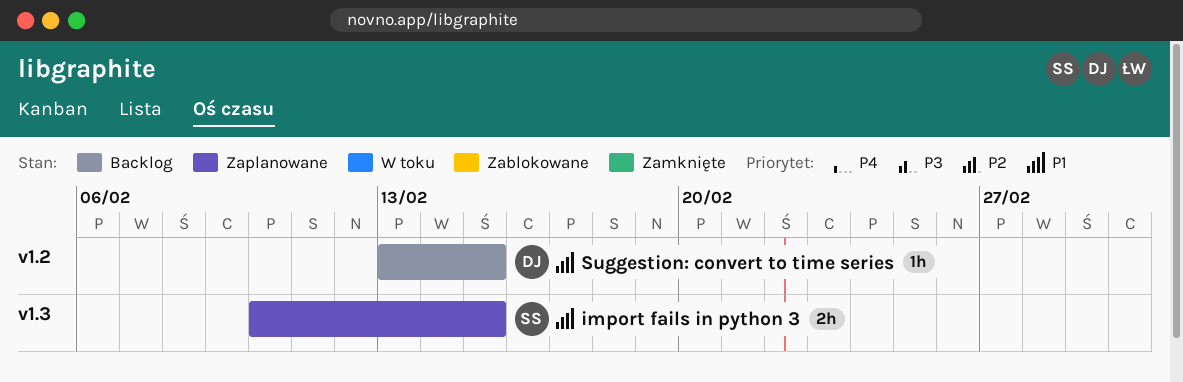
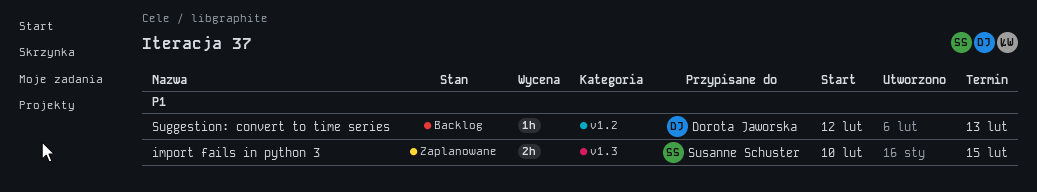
Suggestion: convert to time series, start: Feb 13 -> Feb 12
Suggestion: convert to time series, due: Feb 15 -> Feb 13

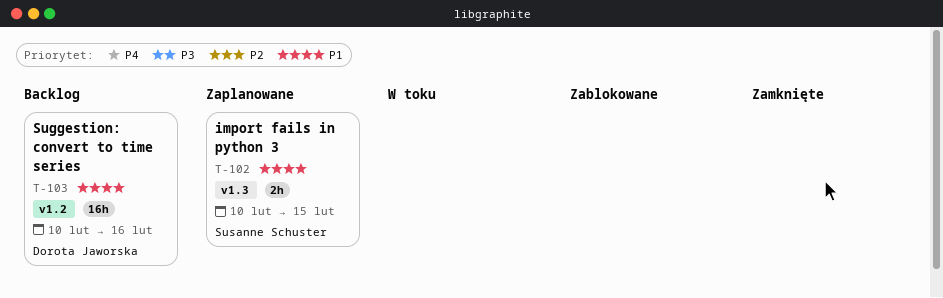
Suggestion: convert to time series, estimate: 1h -> 16h
Suggestion: convert to time series, start: Feb 12 -> Feb 10
Suggestion: convert to time series, due: Feb 13 -> Feb 16

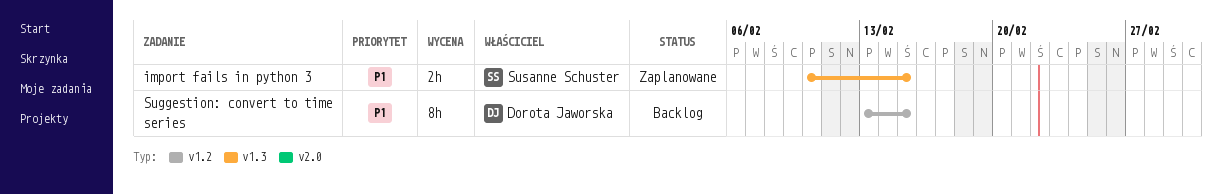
Suggestion: convert to time series, estimate: 16h -> 8h
Suggestion: convert to time series, start: Feb 10 -> Feb 13
Suggestion: convert to time series, due: Feb 16 -> Feb 15

